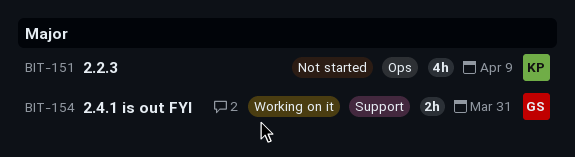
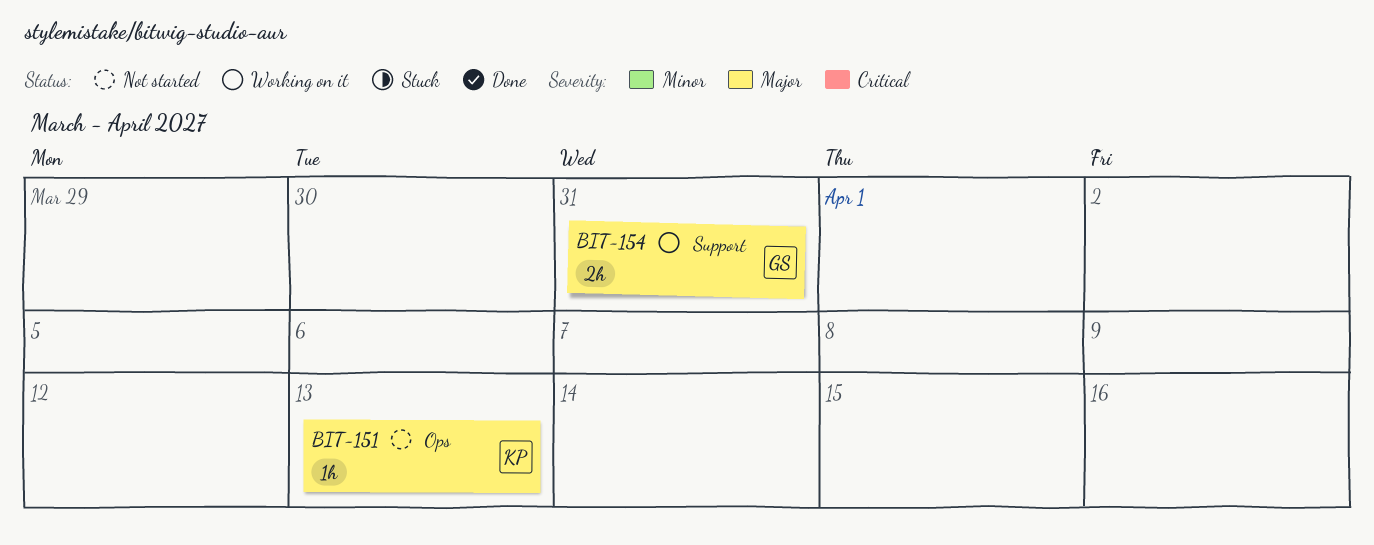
BIT-151, estimate: 4h -> 1h
BIT-151, due: Apr 9 -> Apr 13

